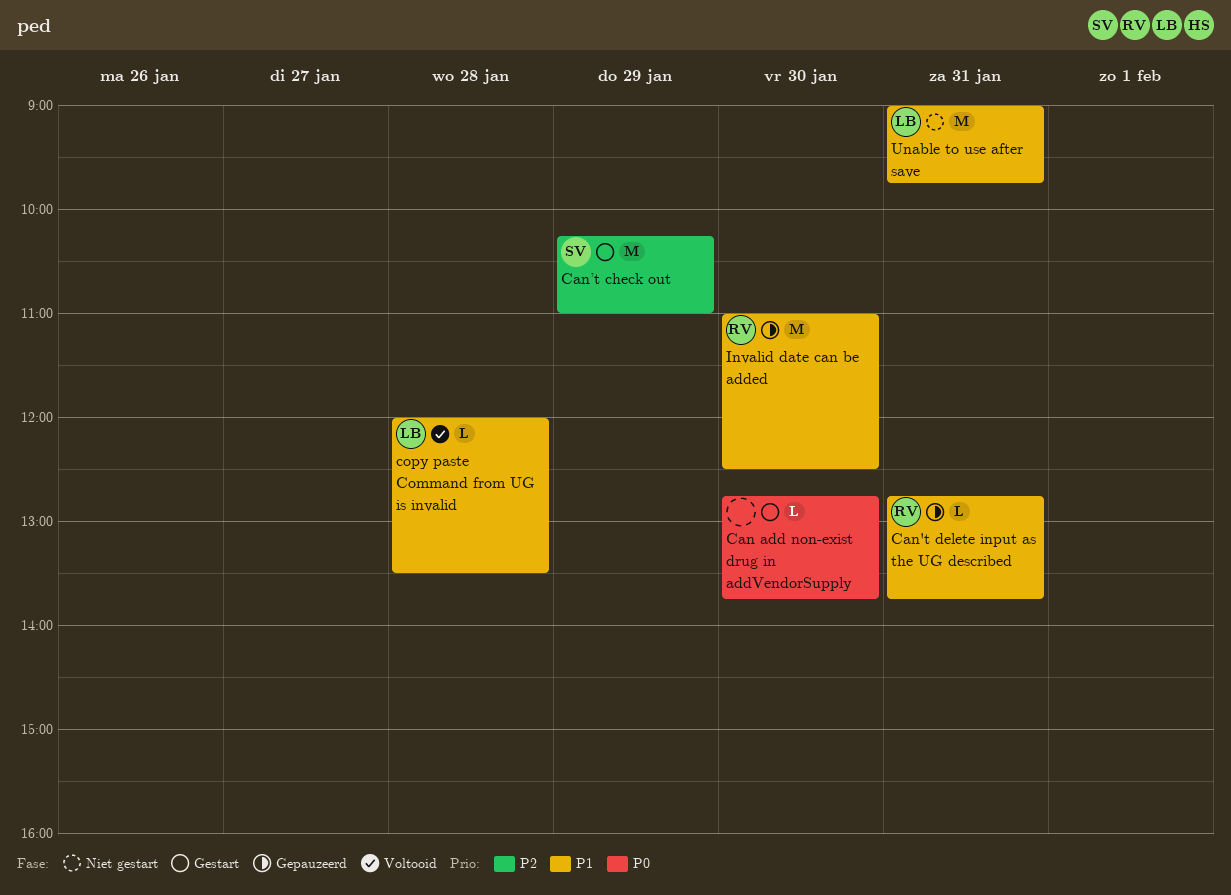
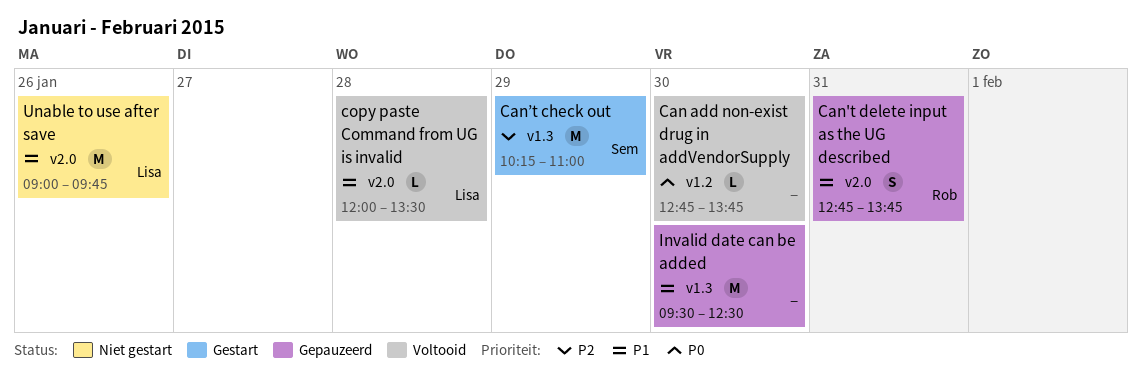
Can add non-exist drug in addVendorSupply, status: Gestart -> Voltooid
Can't delete input as the UG described, estimate: L -> S
Invalid date can be added, owner: Rob -> none
Invalid date can be added, begins: 11:00 -> 09:30
Unable to use after save, day: Jan 31 -> Jan 26

